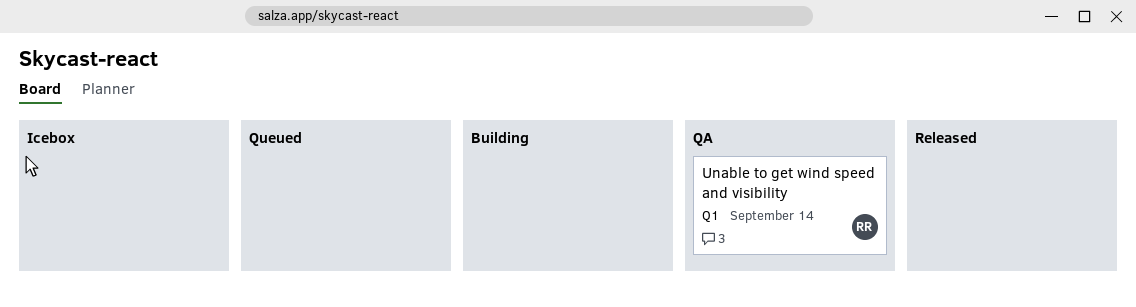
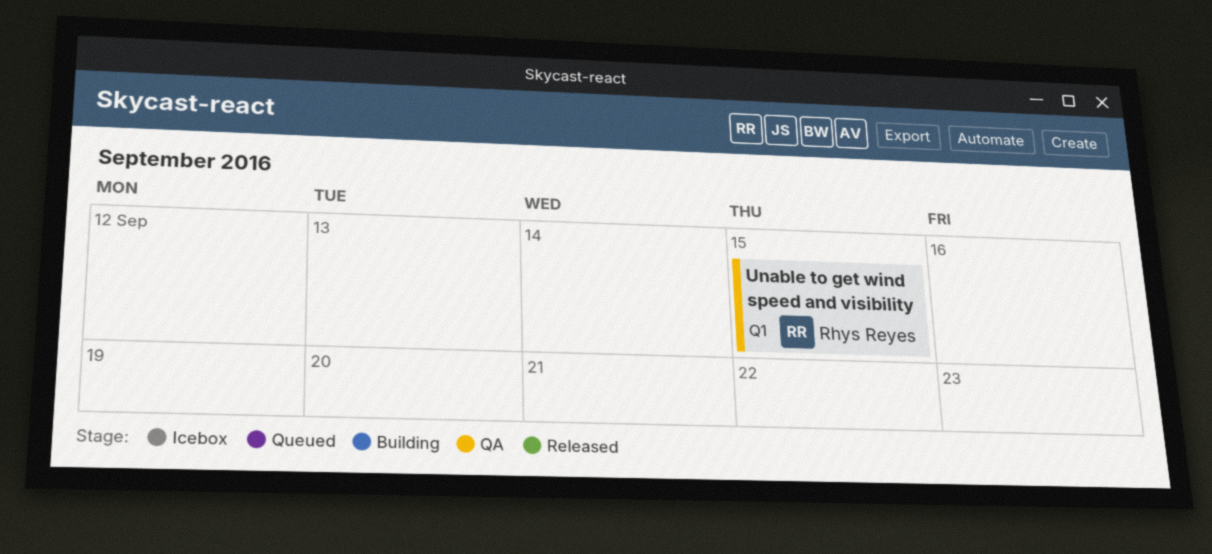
Unable to get wind speed and visibility, due: Sep 14 -> Sep 15

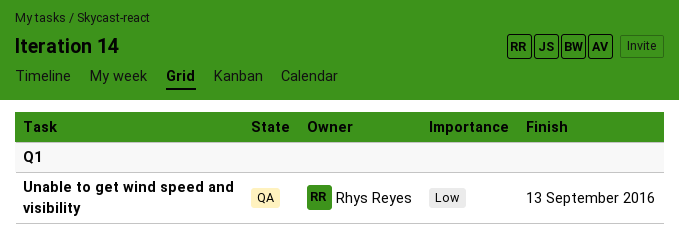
Unable to get wind speed and visibility, due: Sep 15 -> Sep 13

